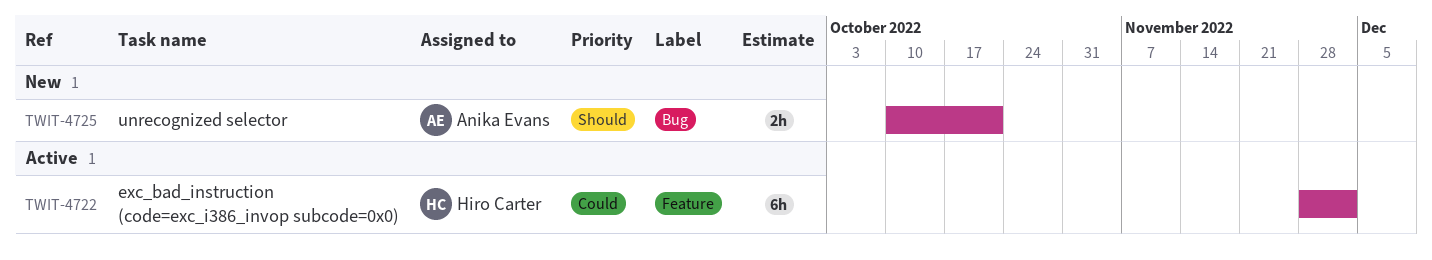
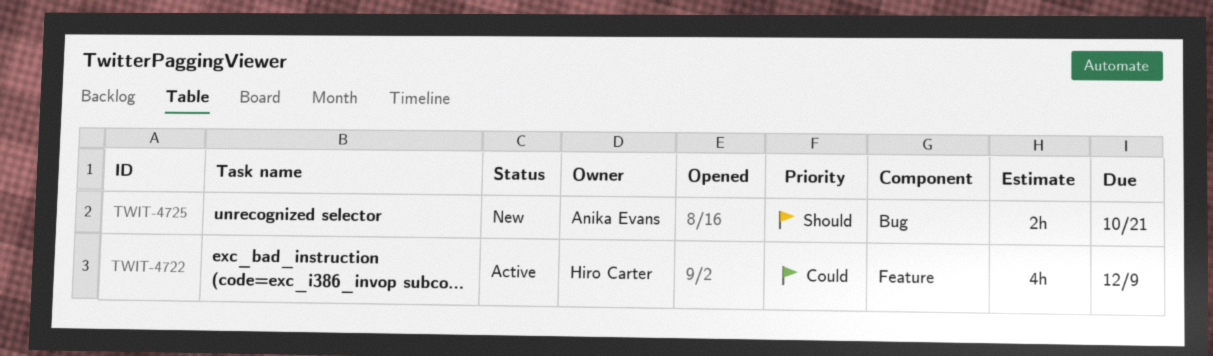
TWIT-4722, estimate: 6h -> 4h
TWIT-4722, due: Dec 2 -> Dec 9

